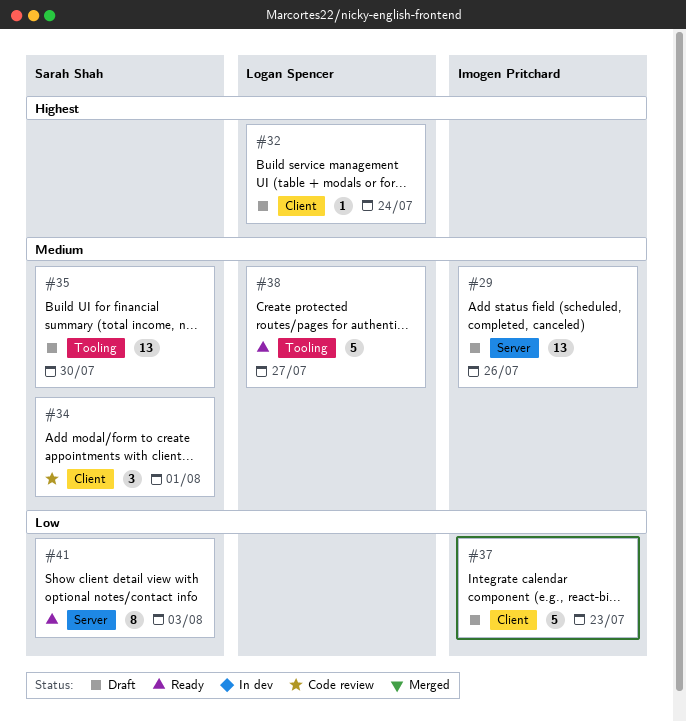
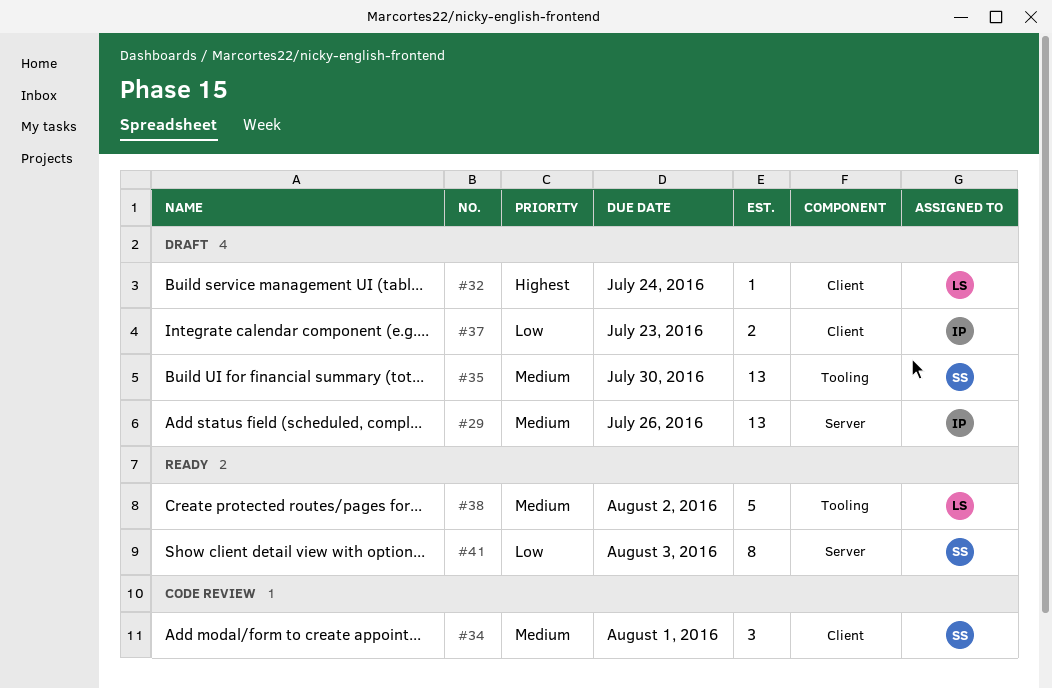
#37, estimate: 5 -> 2
#38, due: Jul 27 -> Aug 2

